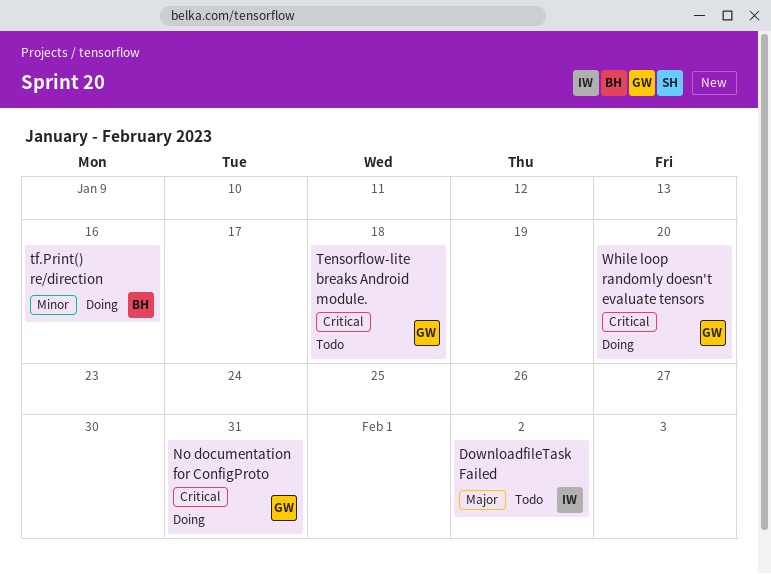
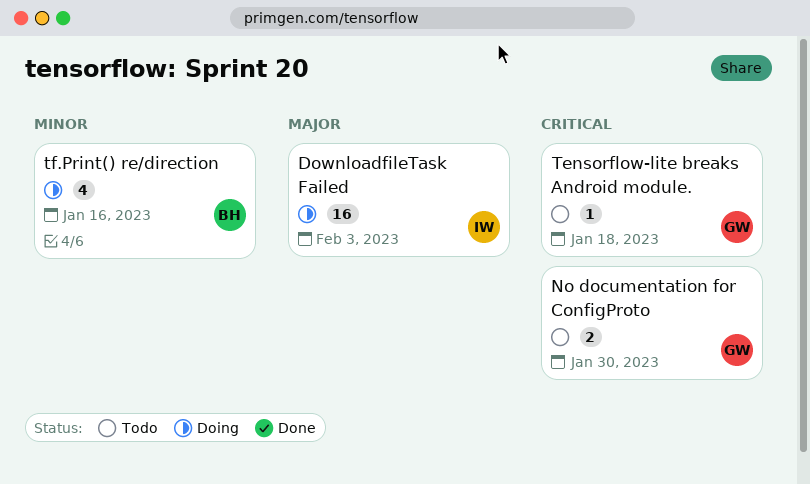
DownloadfileTask Failed, status: Todo -> Doing
DownloadfileTask Failed, due: Feb 2 -> Feb 3
No documentation for ConfigProto, status: Doing -> Todo
No documentation for ConfigProto, due: Jan 31 -> Jan 30
While loop randomly doesn't evaluate tensors: present -> none

